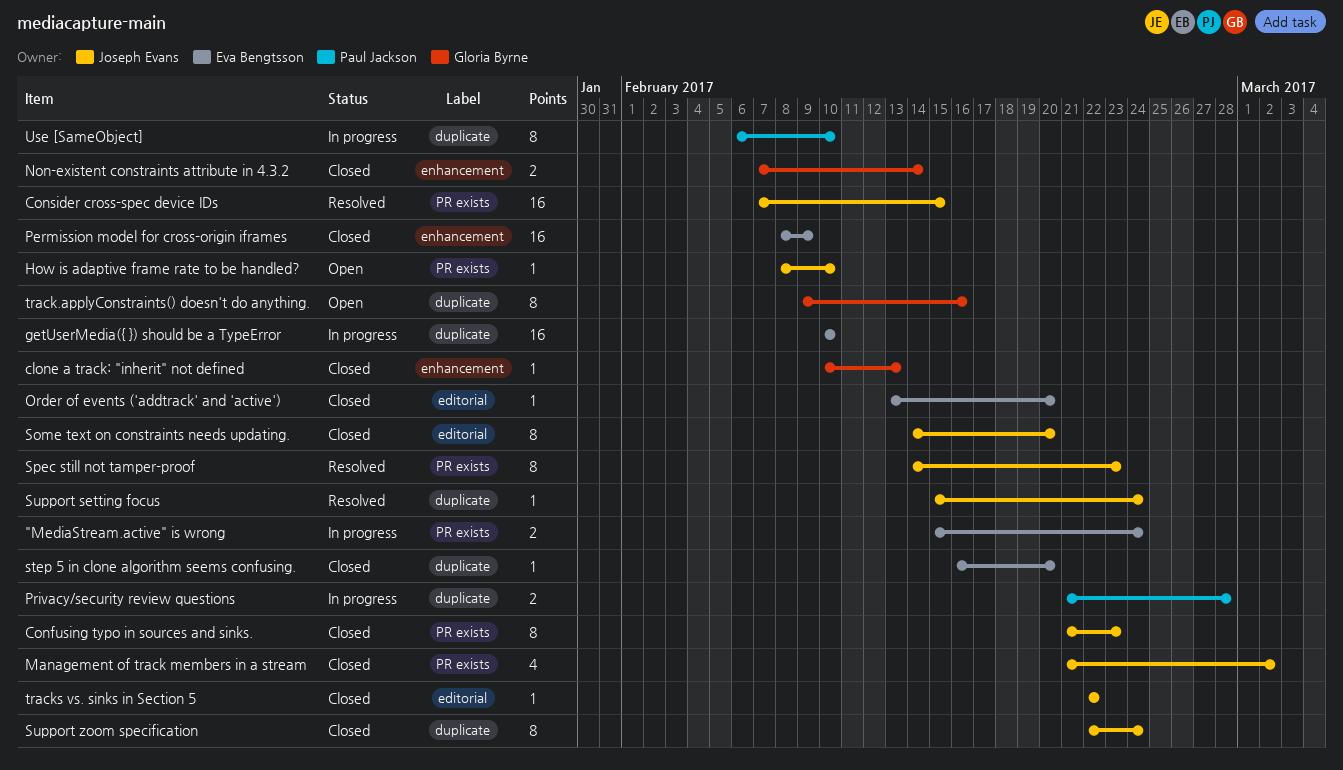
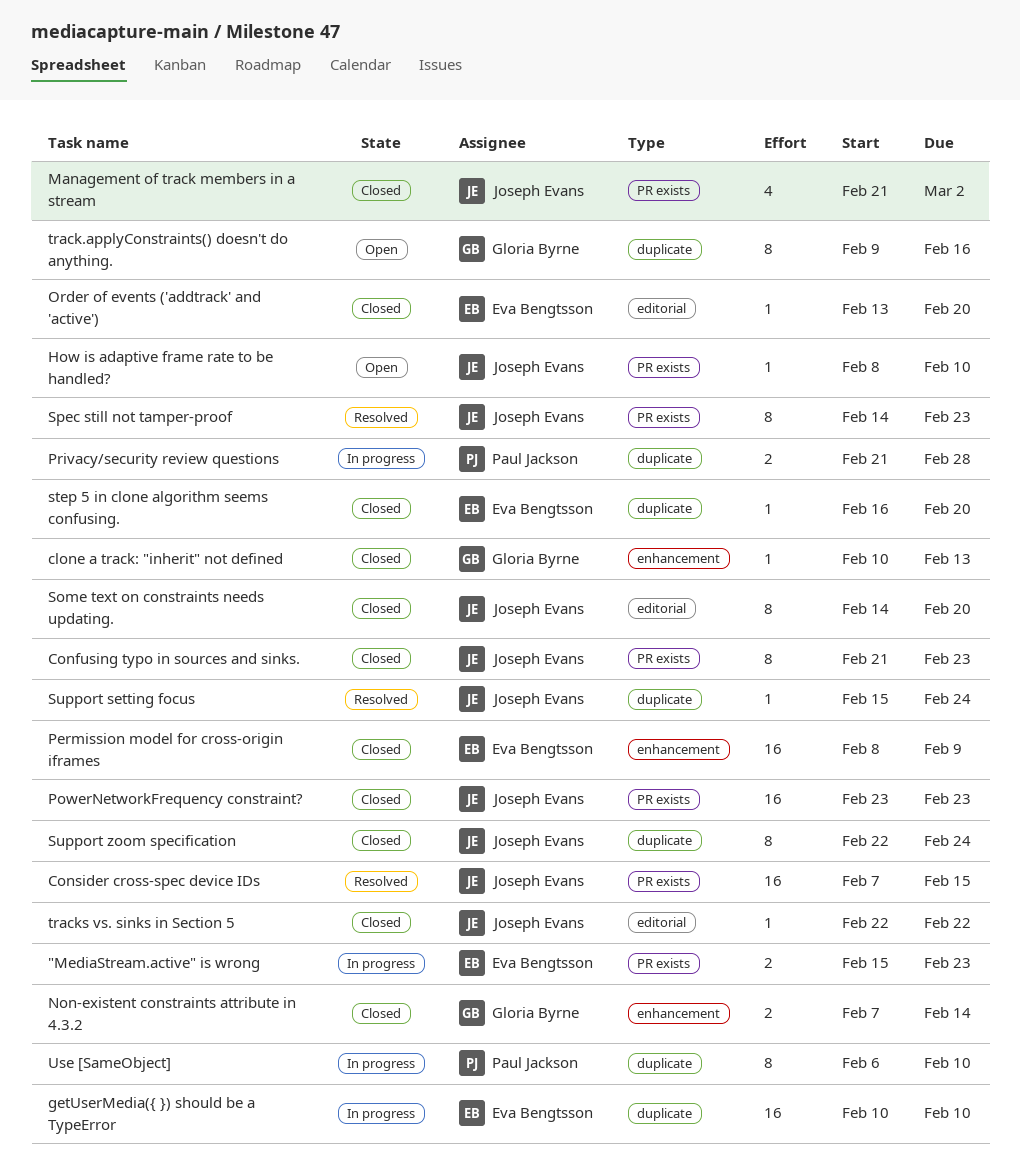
"MediaStream.active" is wrong, due: Feb 24 -> Feb 23
PowerNetworkFrequency constraint?: none -> present

